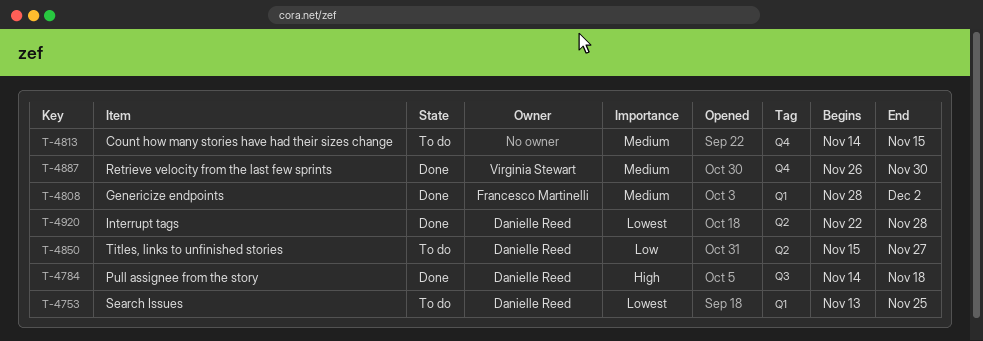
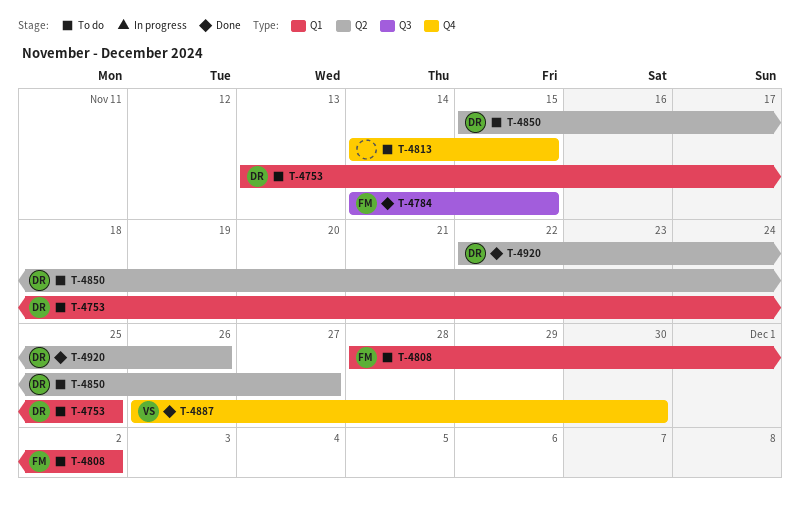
T-4784, owner: Danielle Reed -> Francesco Martinelli
T-4784, due: Nov 18 -> Nov 15
T-4808, status: Done -> To do
T-4920, due: Nov 28 -> Nov 26

